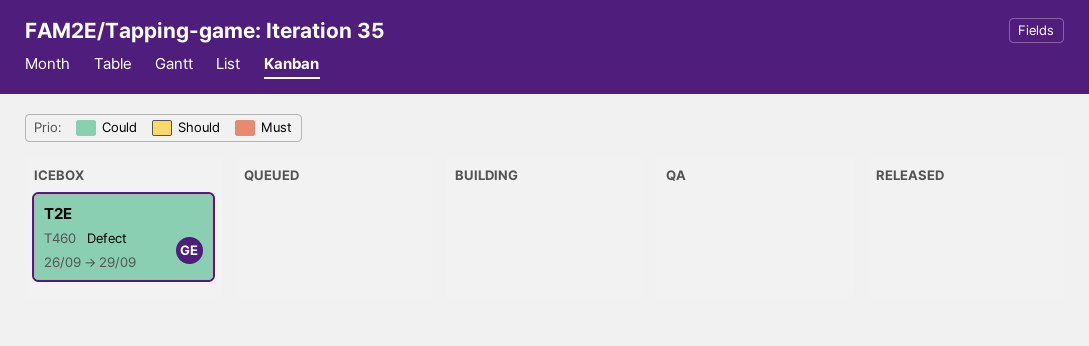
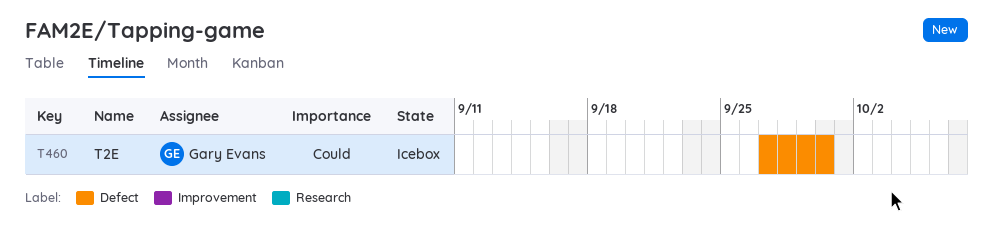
T460, start: Sep 26 -> Sep 27
T460, due: Sep 29 -> Sep 30

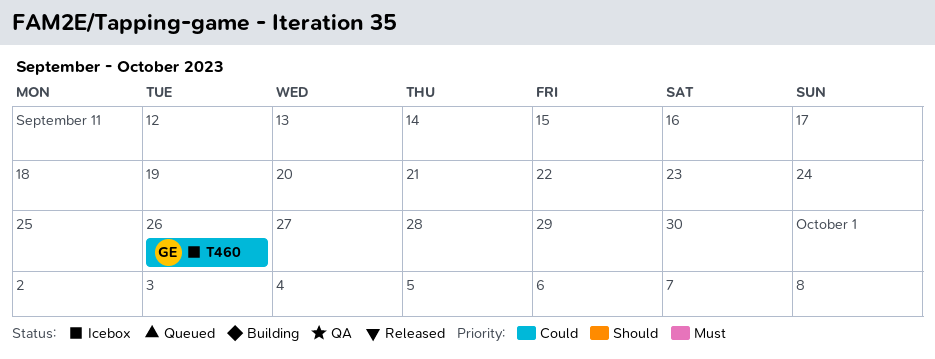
T460, start: Sep 27 -> Sep 26
T460, due: Sep 30 -> Sep 26

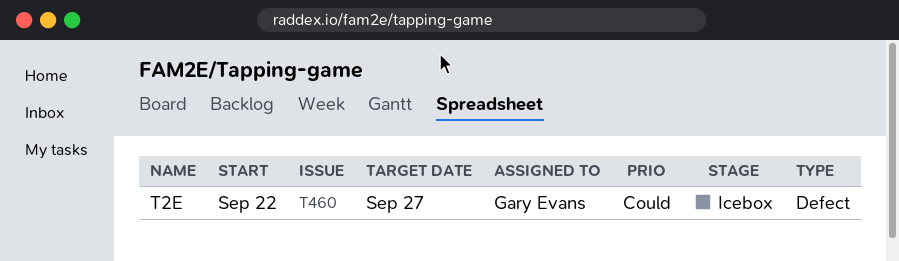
T460, start: Sep 26 -> Sep 22
T460, due: Sep 26 -> Sep 27

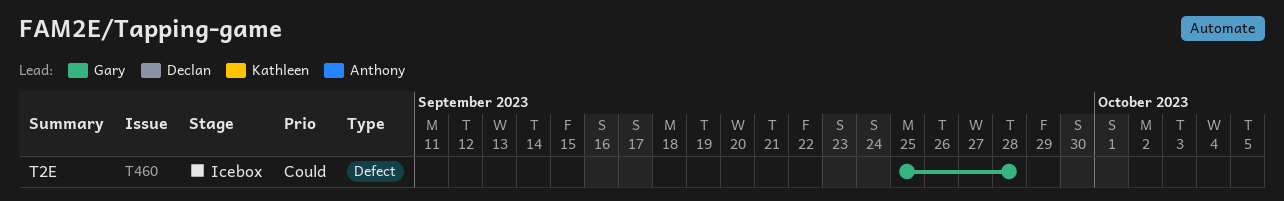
T460, start: Sep 22 -> Sep 25
T460, due: Sep 27 -> Sep 28

